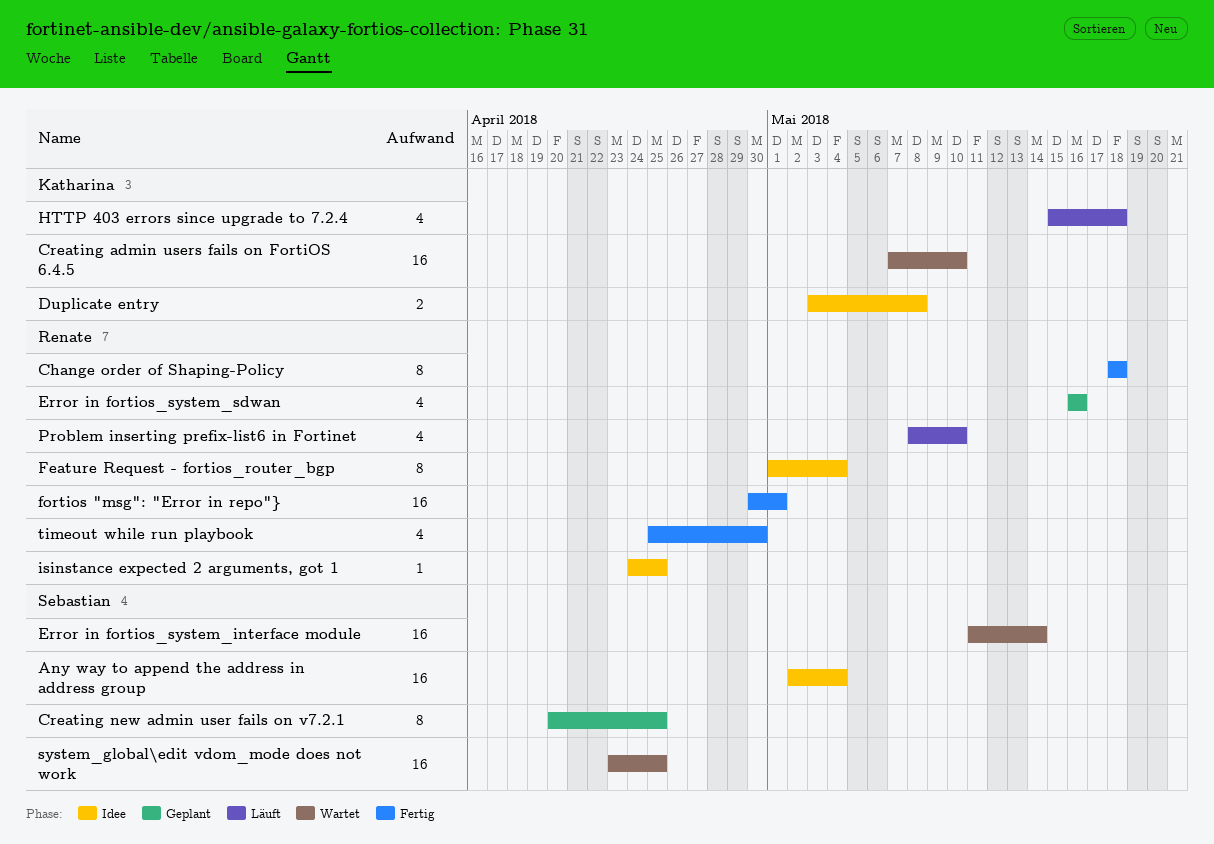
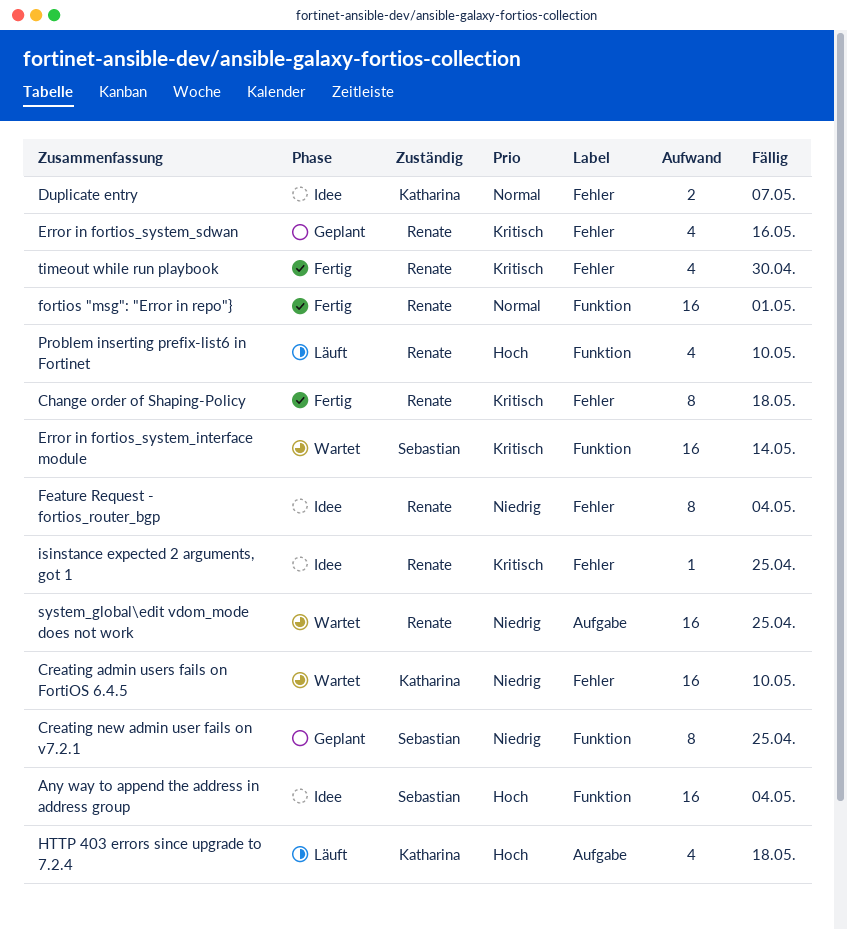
Duplicate entry, due: May 8 -> May 7
system_global\edit vdom_mode does not work, owner: Sebastian -> Renate

